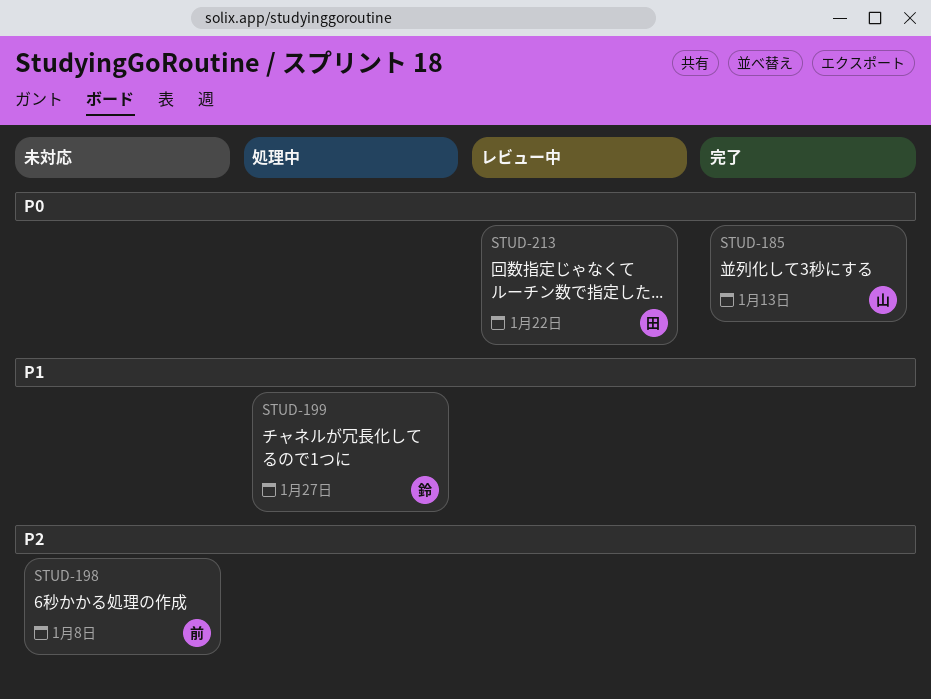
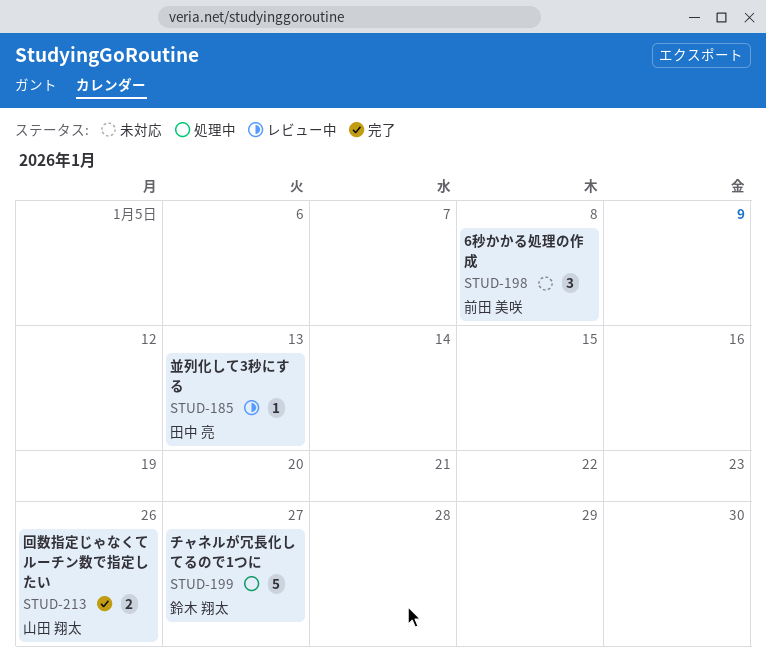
STUD-185, status: 完了 -> レビュー中
STUD-185, owner: 山田 翔太 -> 田中 亮
STUD-213, status: レビュー中 -> 完了
STUD-213, owner: 田中 亮 -> 山田 翔太
STUD-213, due: Jan 22 -> Jan 26

